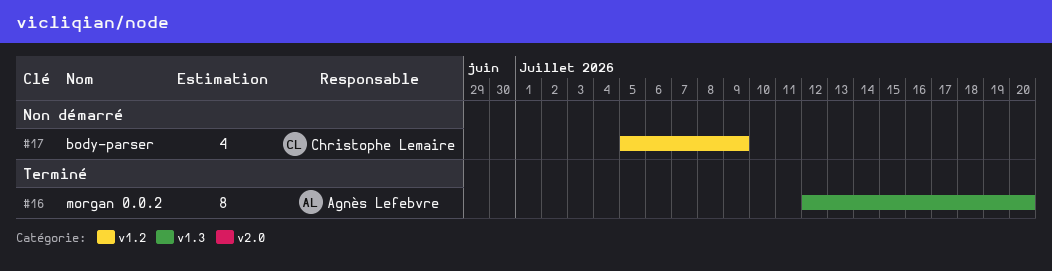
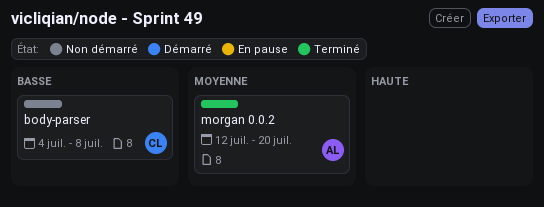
body-parser, start: Jul 5 -> Jul 4
body-parser, due: Jul 9 -> Jul 8

